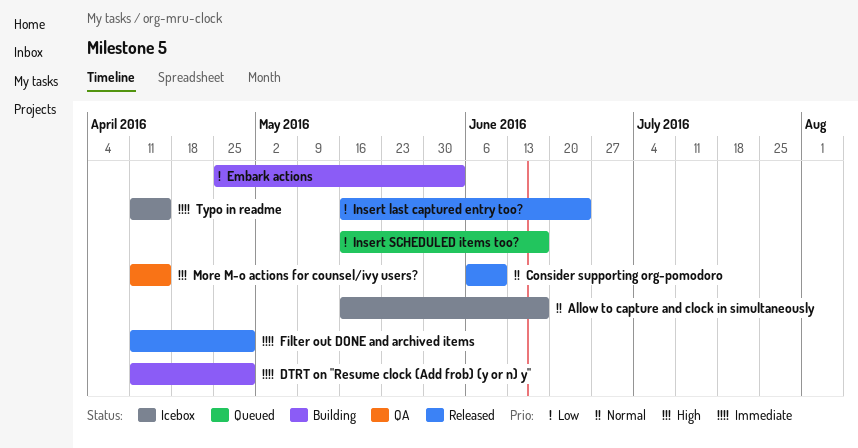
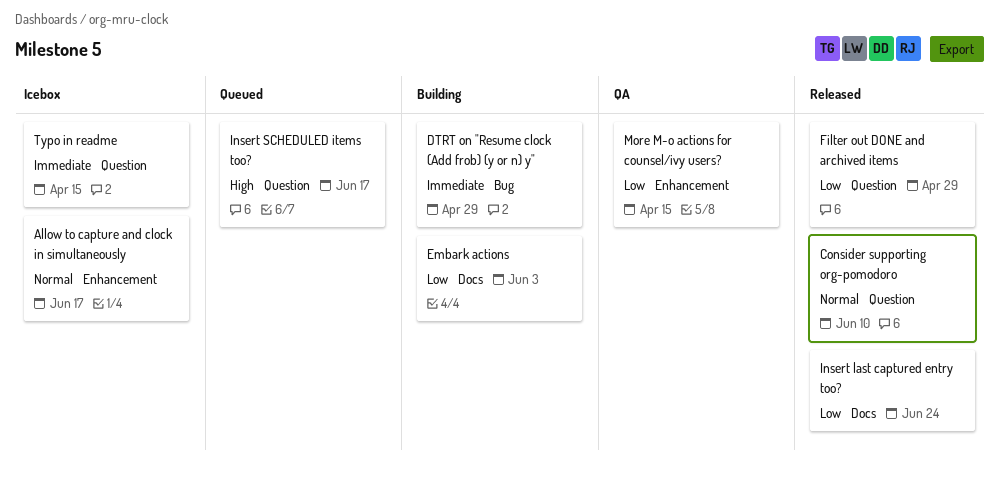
Filter out DONE and archived items, priority: Immediate -> Low
Insert SCHEDULED items too?, priority: Low -> High
More M-o actions for counsel/ivy users?, priority: High -> Low

